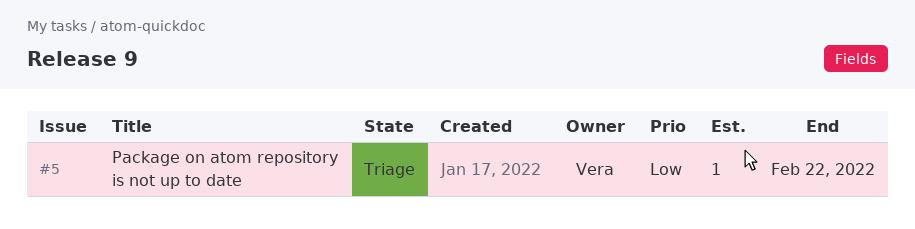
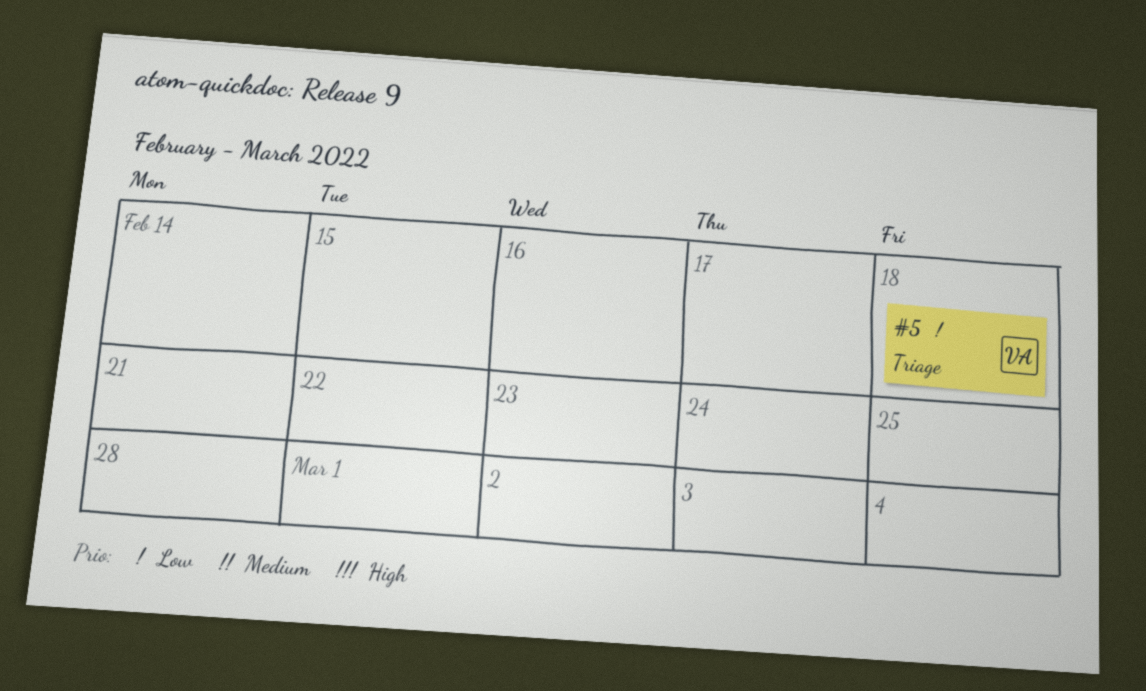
#5, due: Feb 22 -> Feb 18

